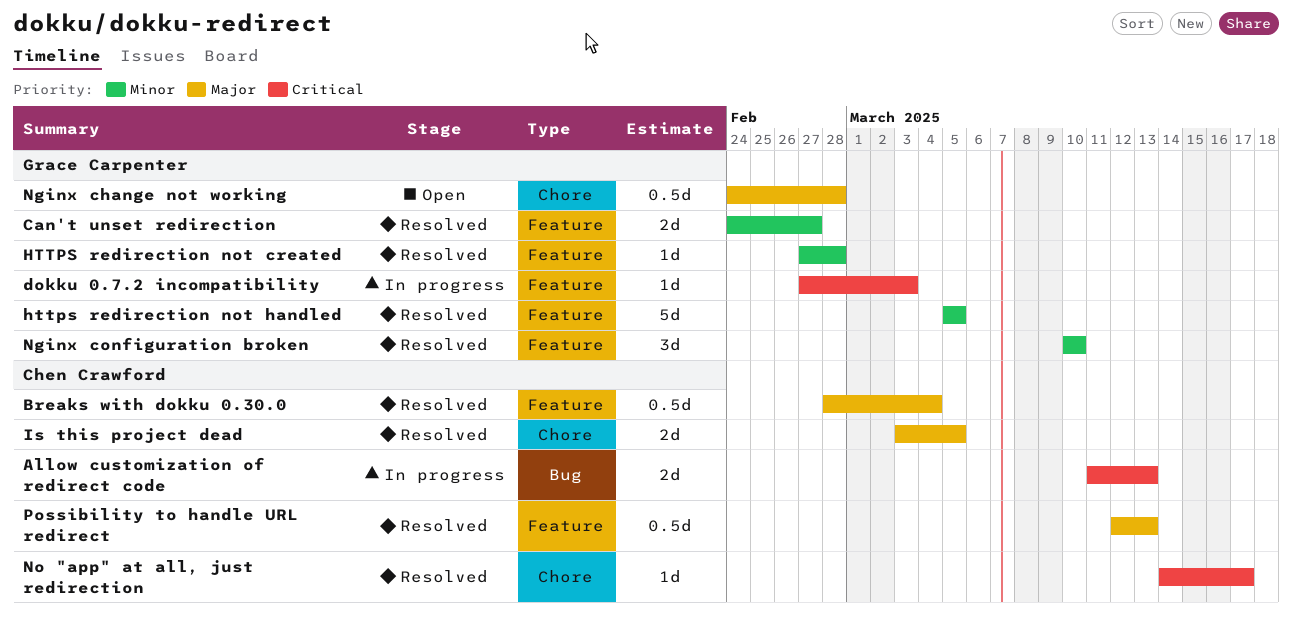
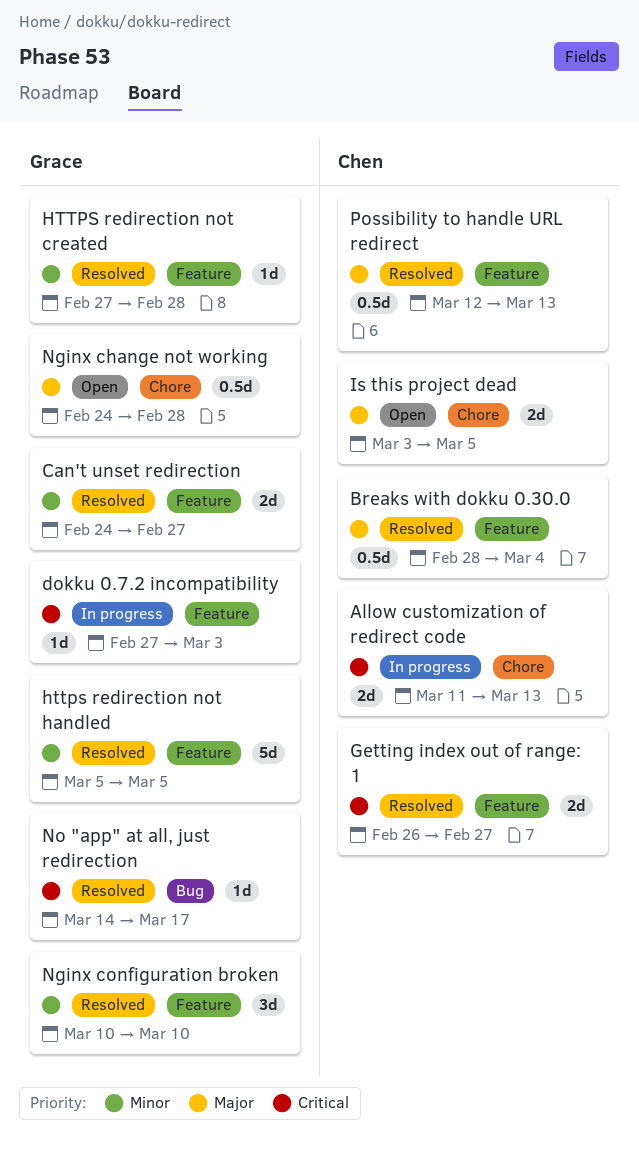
Allow customization of redirect code, label: Bug -> Chore
Getting index out of range: 1: none -> present
Is this project dead, status: Resolved -> Open
No "app" at all, just redirection, owner: Chen Crawford -> Grace Carpenter
No "app" at all, just redirection, label: Chore -> Bug

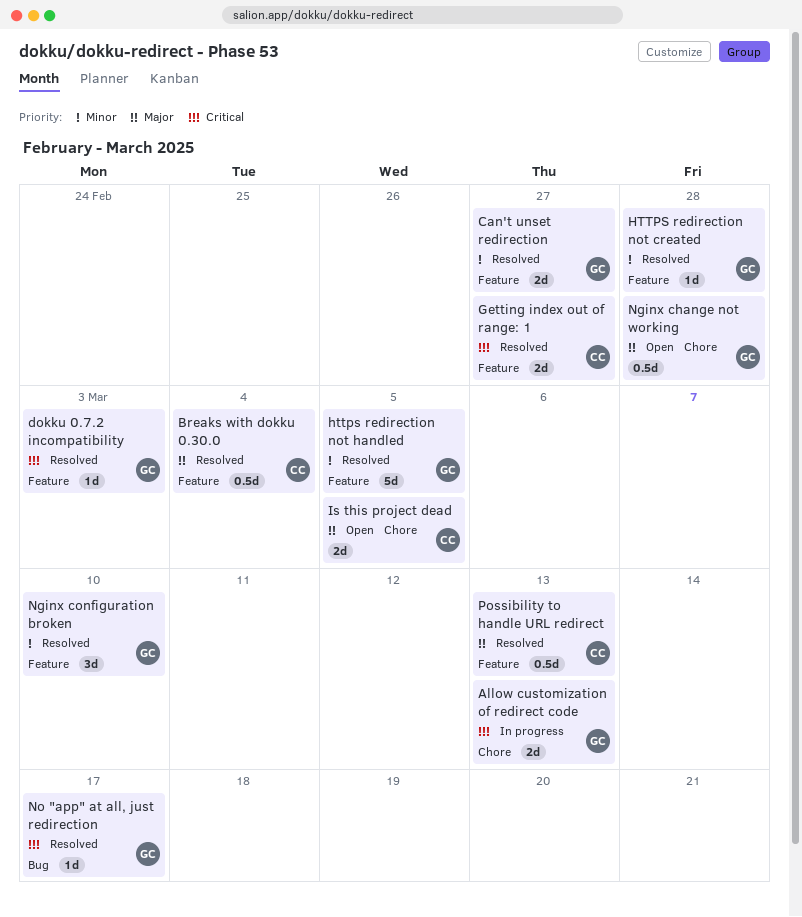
Allow customization of redirect code, owner: Chen -> Grace
dokku 0.7.2 incompatibility, status: In progress -> Resolved

